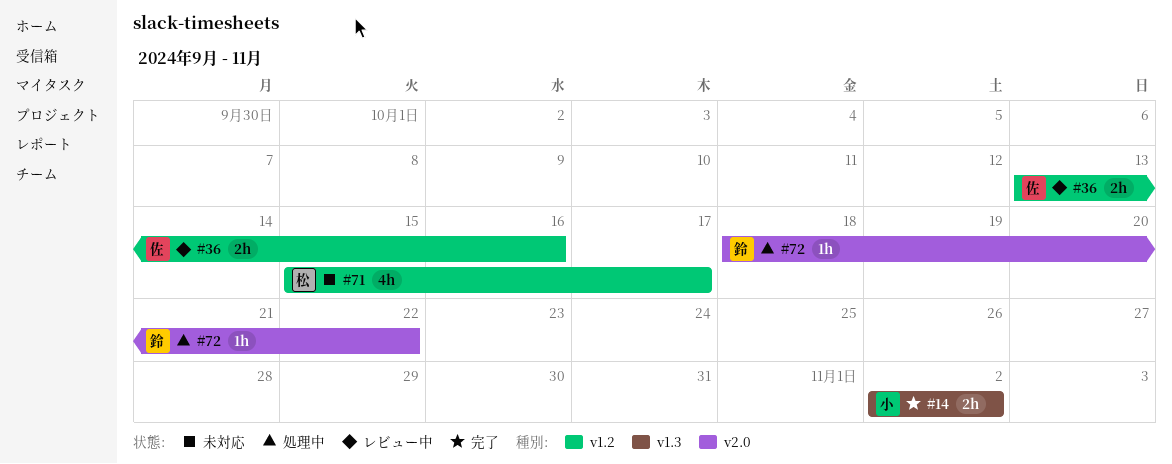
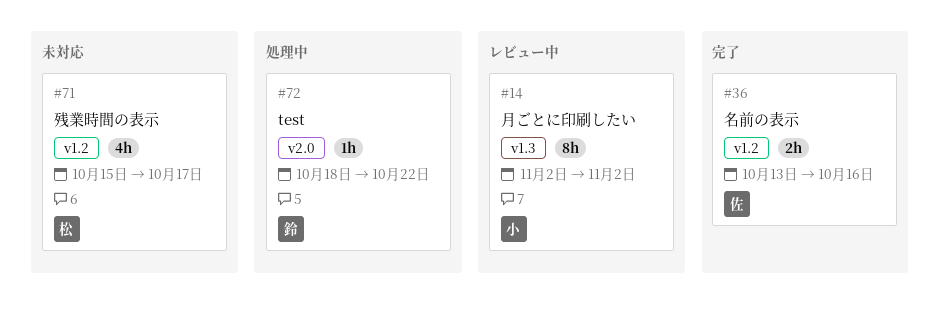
#14, status: 完了 -> レビュー中
#14, estimate: 2h -> 8h
#36, status: レビュー中 -> 完了

